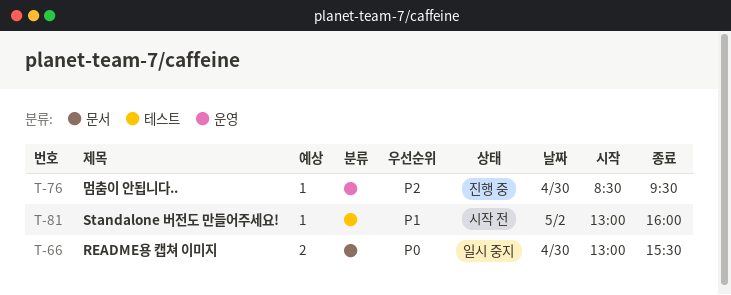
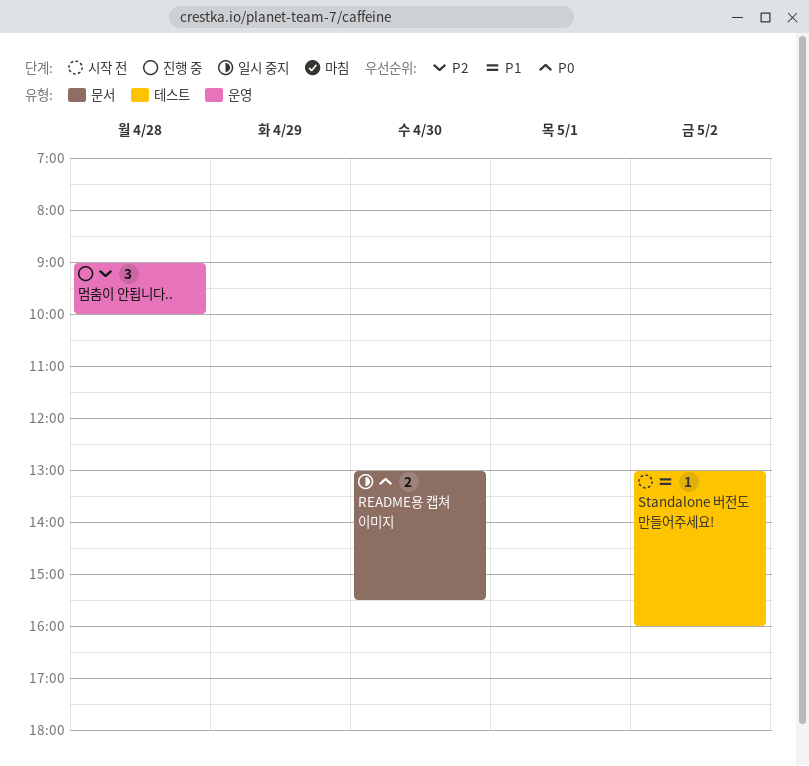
멈춤이 안됩니다.., estimate: 1 -> 3
멈춤이 안됩니다.., day: Apr 30 -> Apr 28
멈춤이 안됩니다.., begins: 08:30 -> 09:00
멈춤이 안됩니다.., ends: 09:30 -> 10:00

